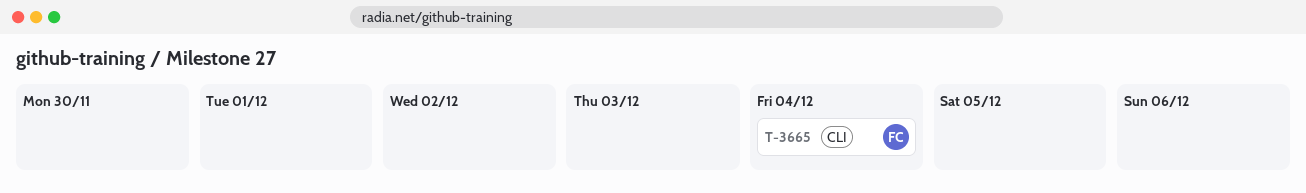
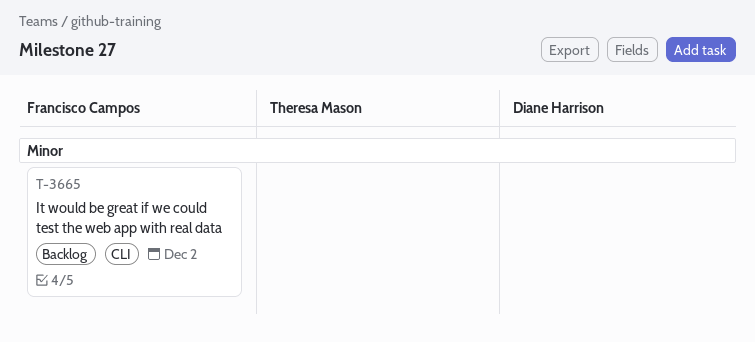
T-3665, due: Dec 4 -> Dec 2

